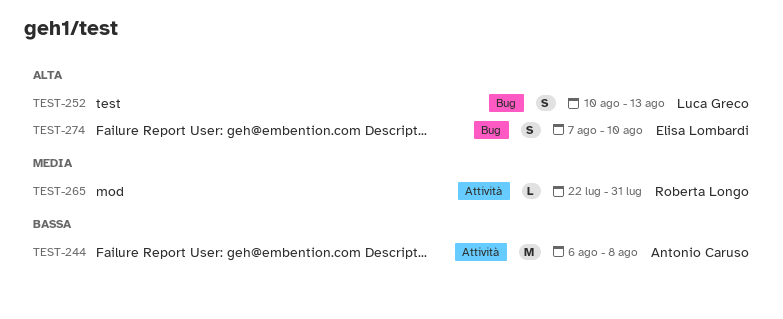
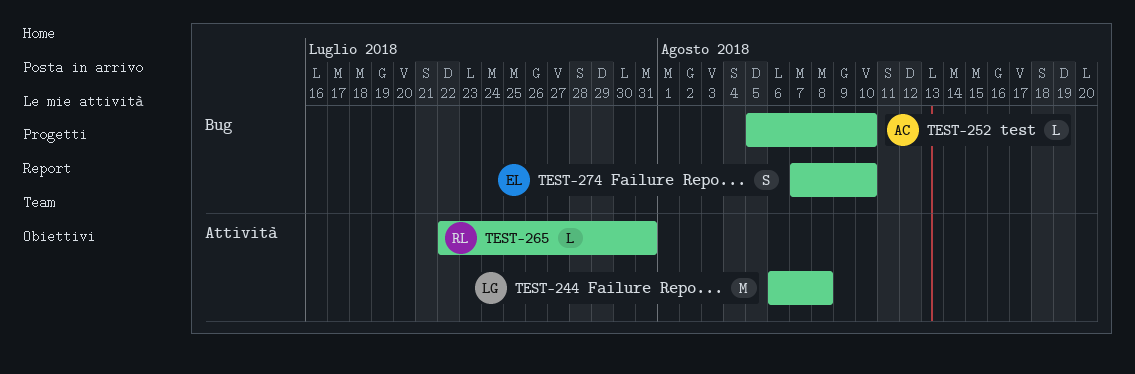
TEST-244, owner: Antonio Caruso -> Luca Greco
TEST-252, owner: Luca Greco -> Antonio Caruso
TEST-252, estimate: S -> L
TEST-252, start: Aug 10 -> Aug 5
TEST-252, due: Aug 13 -> Aug 10

